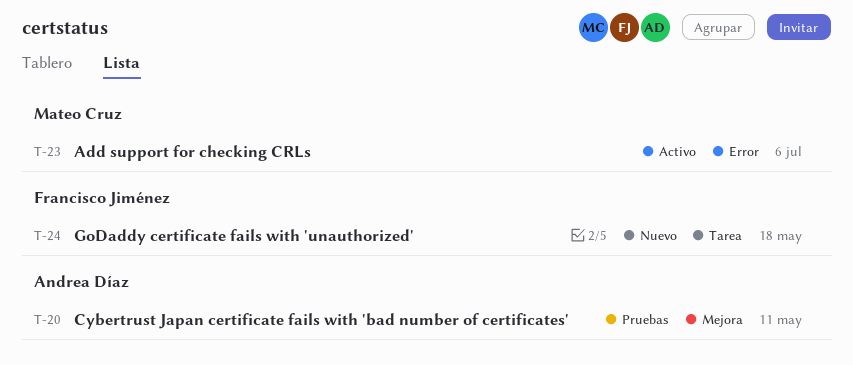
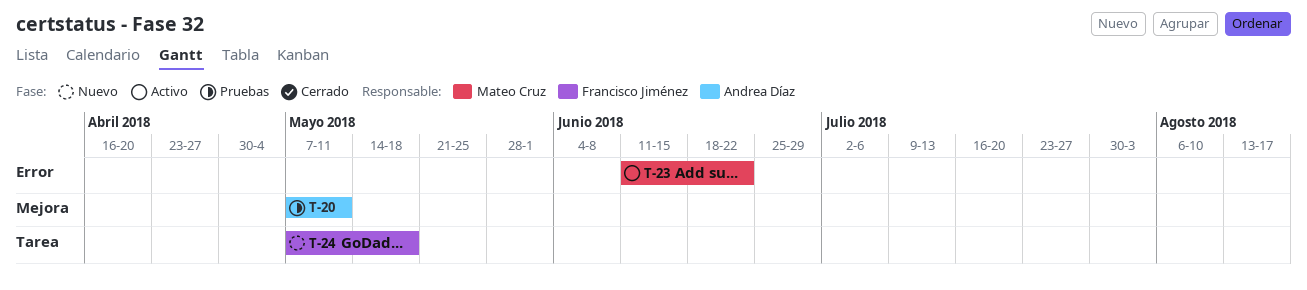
T-23, due: Jul 6 -> Jun 22

